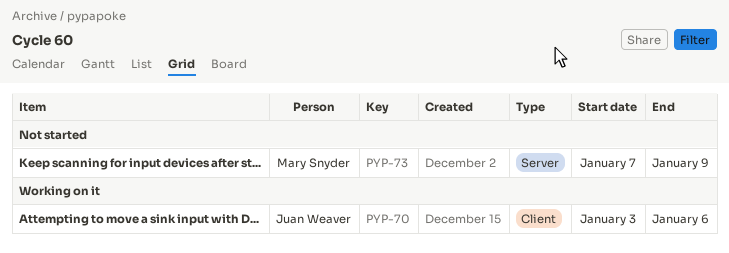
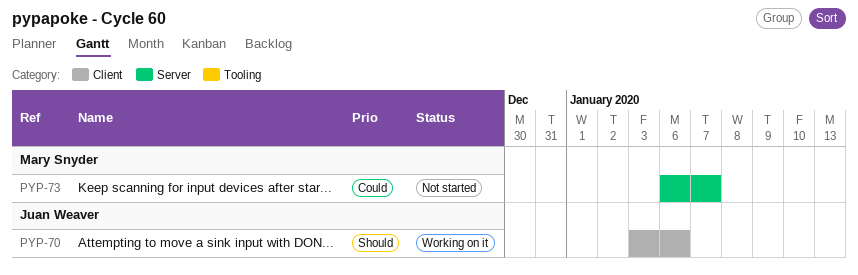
PYP-73, start: Jan 7 -> Jan 6
PYP-73, due: Jan 9 -> Jan 7

